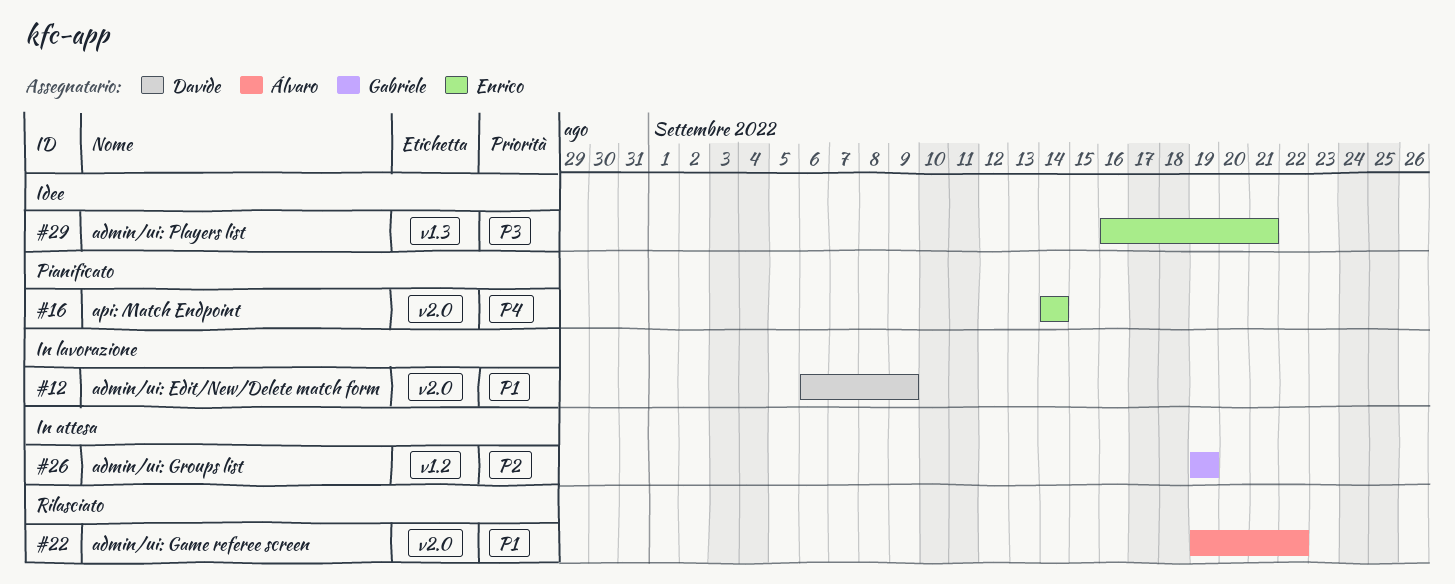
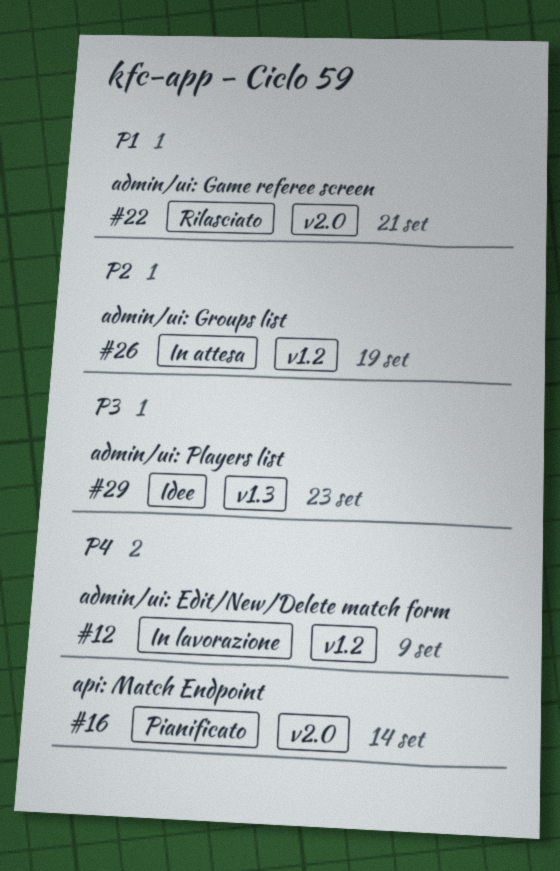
#12, priority: P1 -> P4
#12, label: v2.0 -> v1.2
#22, due: Sep 22 -> Sep 21
#29, due: Sep 21 -> Sep 23

